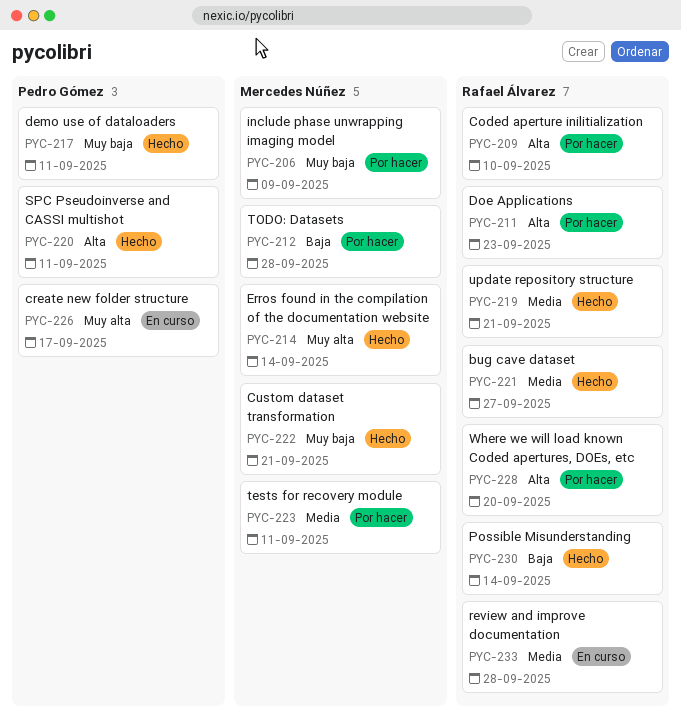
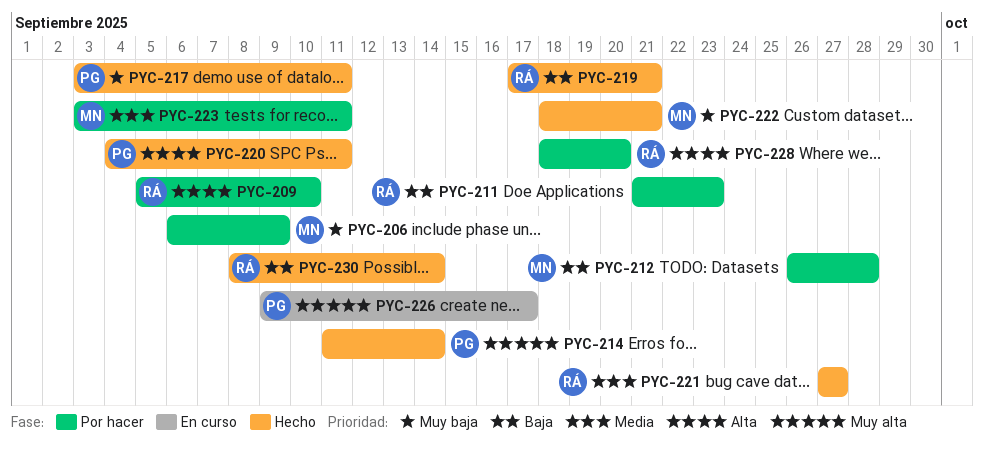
PYC-211, priority: Alta -> Baja
PYC-214, owner: Mercedes Núñez -> Pedro Gómez
PYC-219, priority: Media -> Baja
PYC-233: present -> none

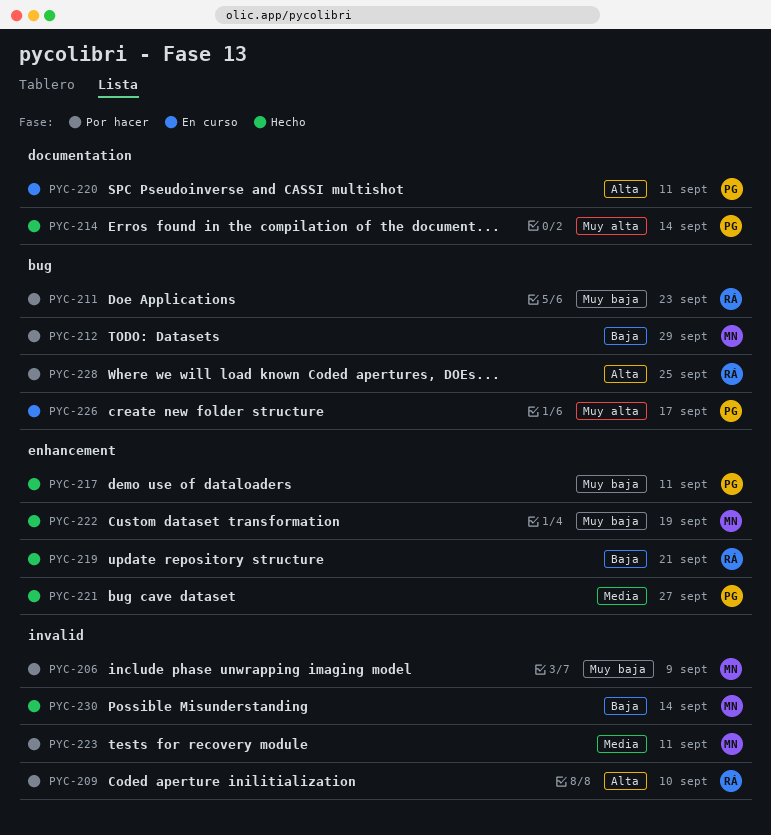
PYC-211, priority: Baja -> Muy baja
PYC-212, due: Sep 28 -> Sep 29
PYC-220, status: Hecho -> En curso
PYC-221, owner: RÁ -> PG
PYC-222, due: Sep 21 -> Sep 19
PYC-228, due: Sep 20 -> Sep 25
PYC-230, owner: RÁ -> MN

